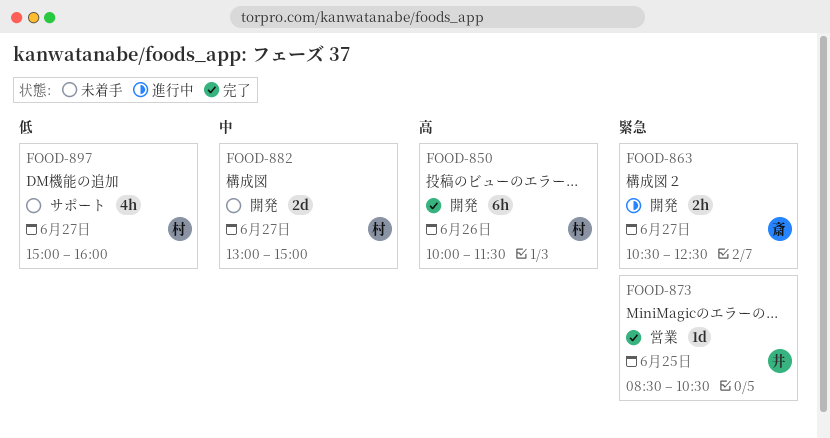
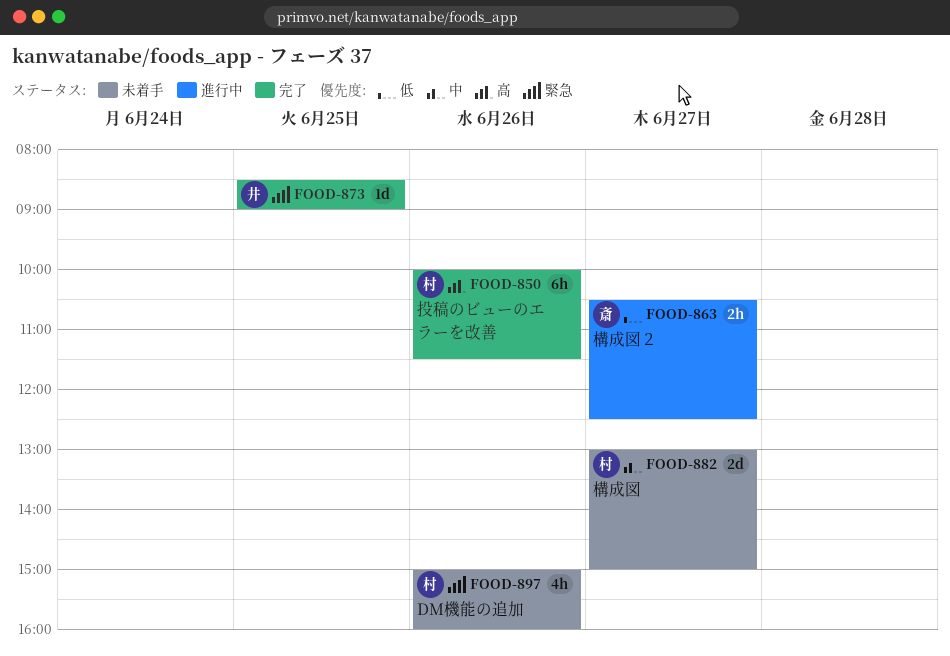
FOOD-863, priority: 緊急 -> 低
FOOD-873, ends: 10:30 -> 09:00
FOOD-897, priority: 低 -> 緊急
FOOD-897, day: Jun 27 -> Jun 26

